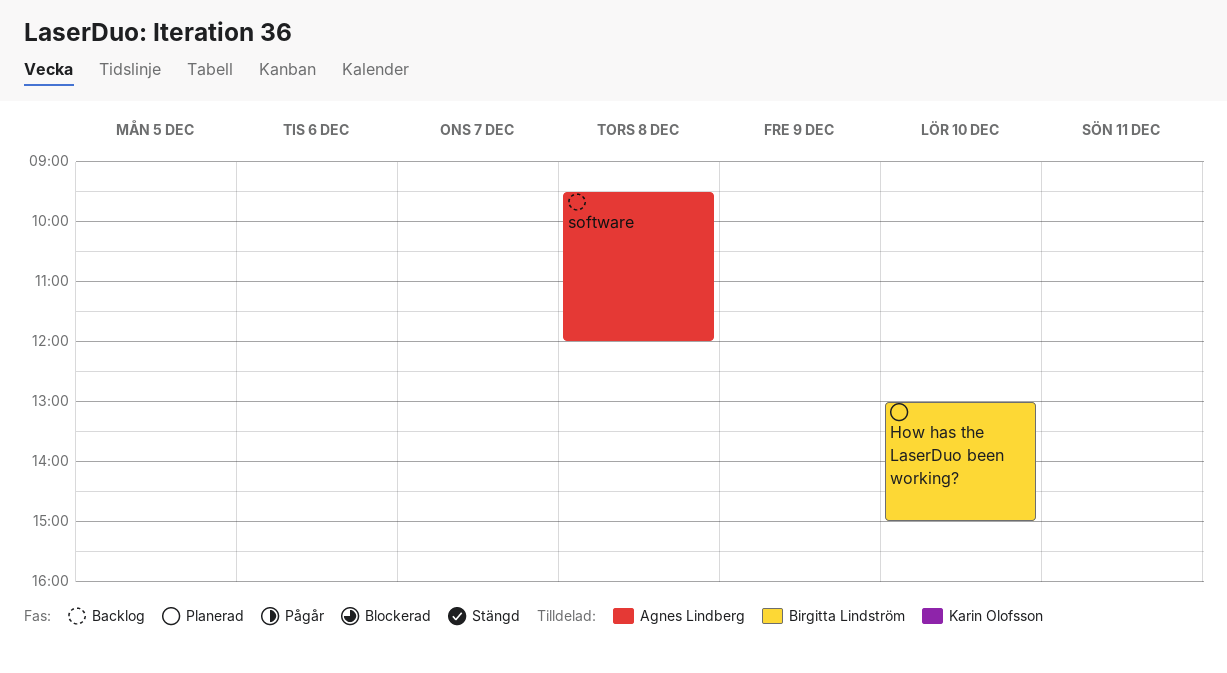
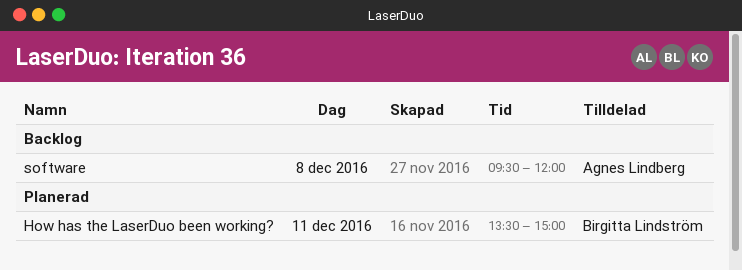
How has the LaserDuo been working?, day: Dec 10 -> Dec 11
How has the LaserDuo been working?, begins: 13:00 -> 13:30

